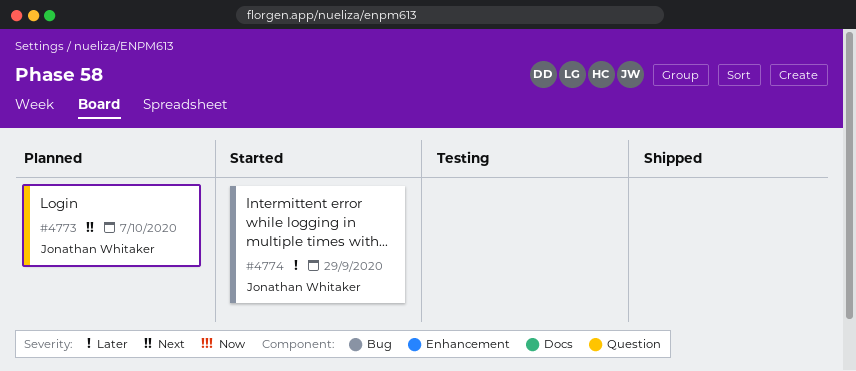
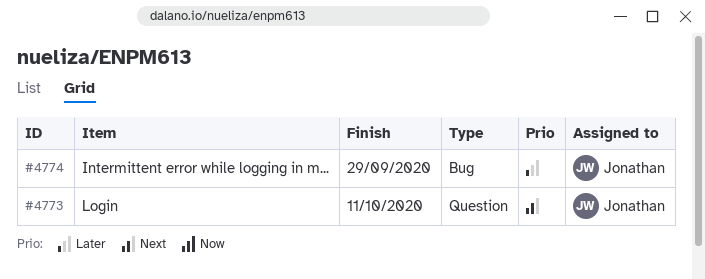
#4773, due: Oct 7 -> Oct 11

